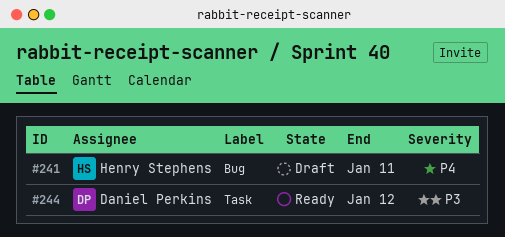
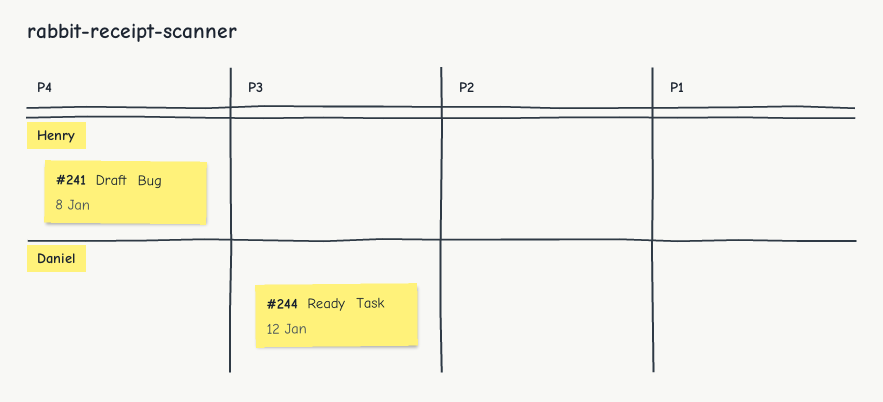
#241, due: Jan 11 -> Jan 8

